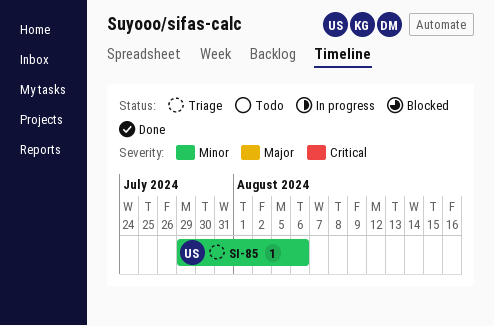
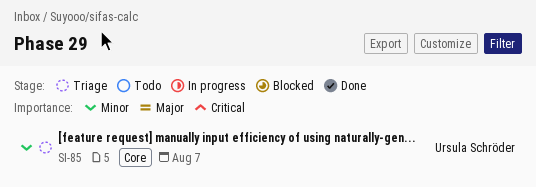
SI-85, due: Aug 6 -> Aug 7

